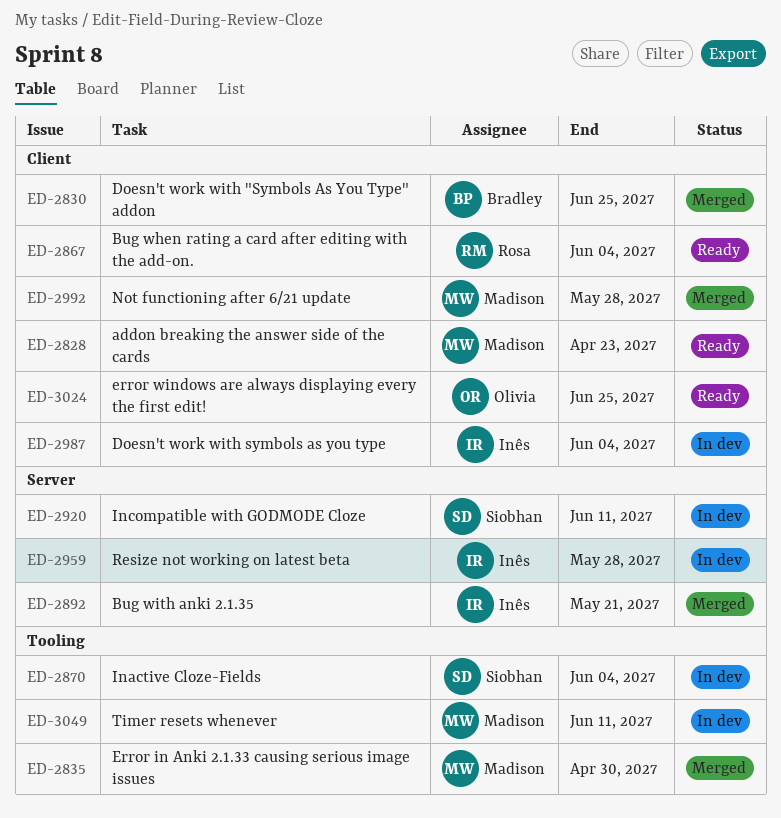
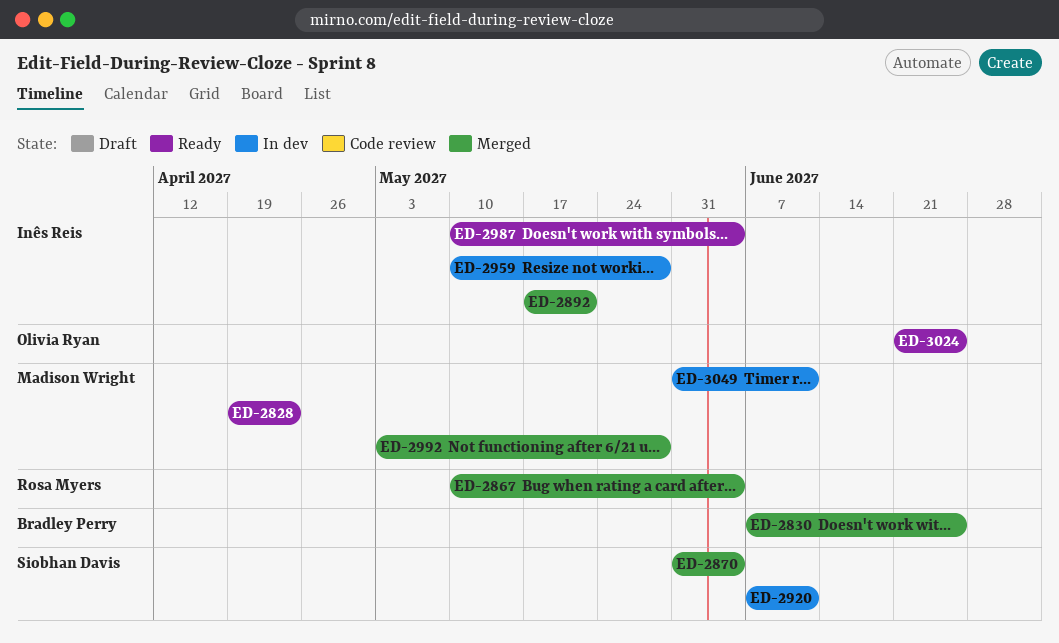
ED-2835: present -> none
ED-2867, status: Ready -> Merged
ED-2870, status: In dev -> Merged
ED-2987, status: In dev -> Ready

